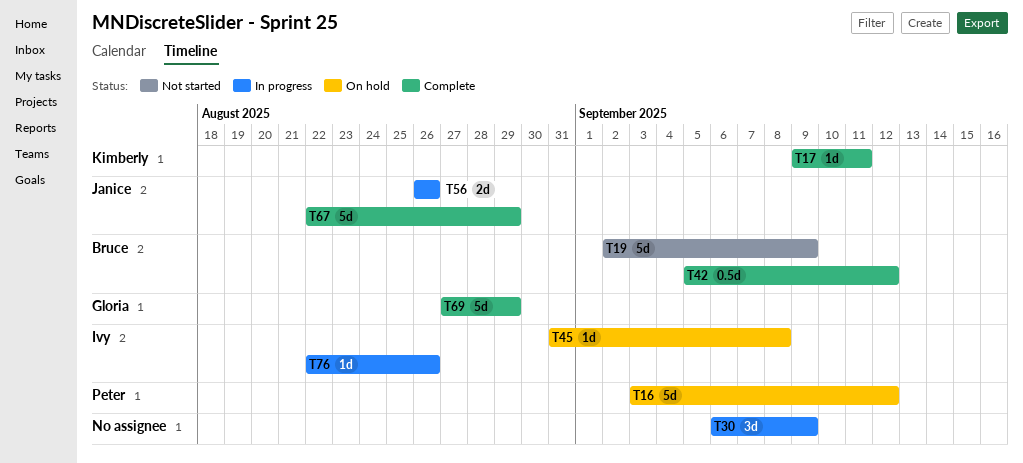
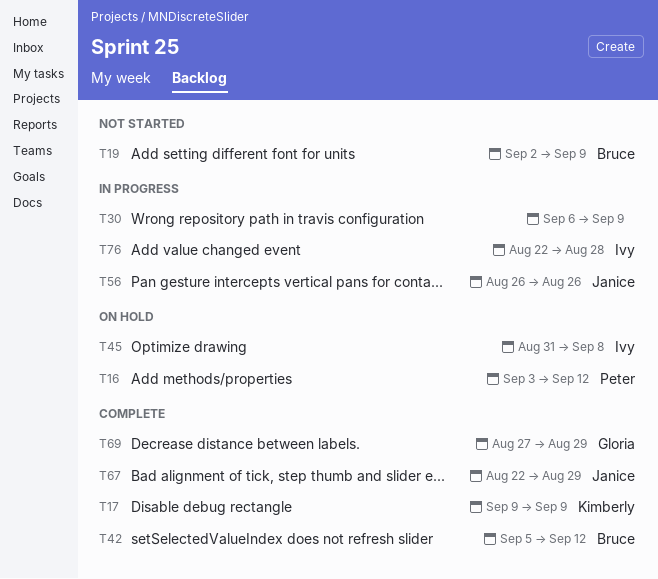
T17, due: Sep 11 -> Sep 9
T76, due: Aug 26 -> Aug 28

